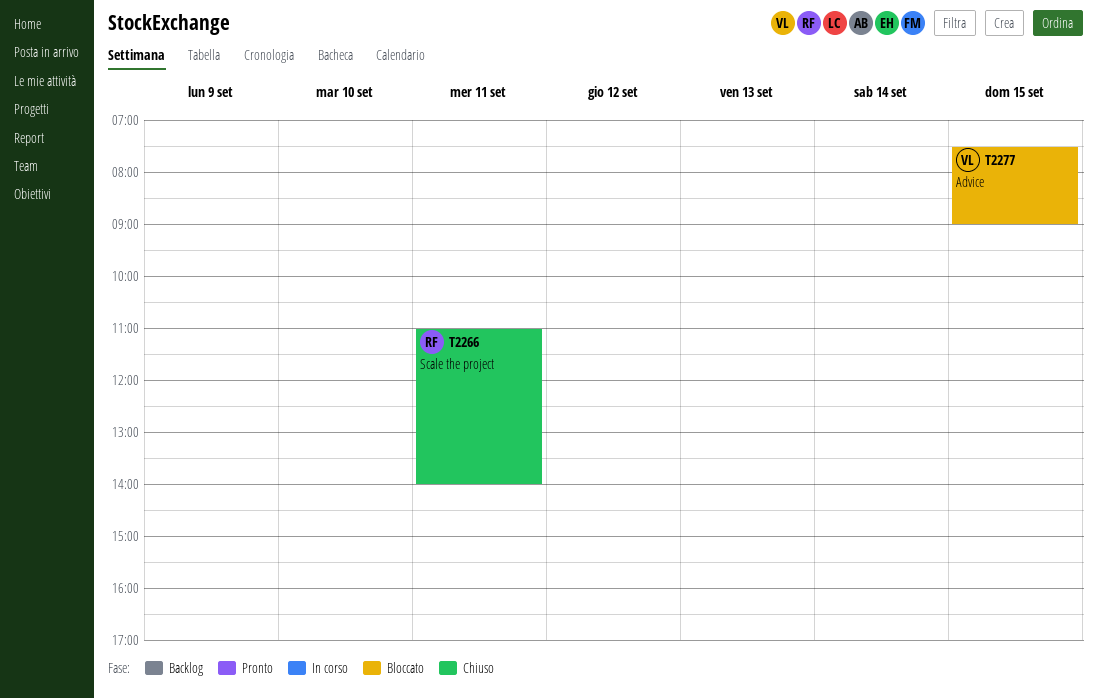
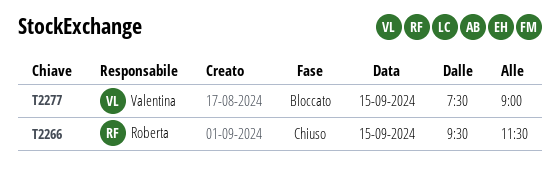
T2266, day: Sep 11 -> Sep 15
T2266, begins: 11:00 -> 09:30
T2266, ends: 14:00 -> 11:30

